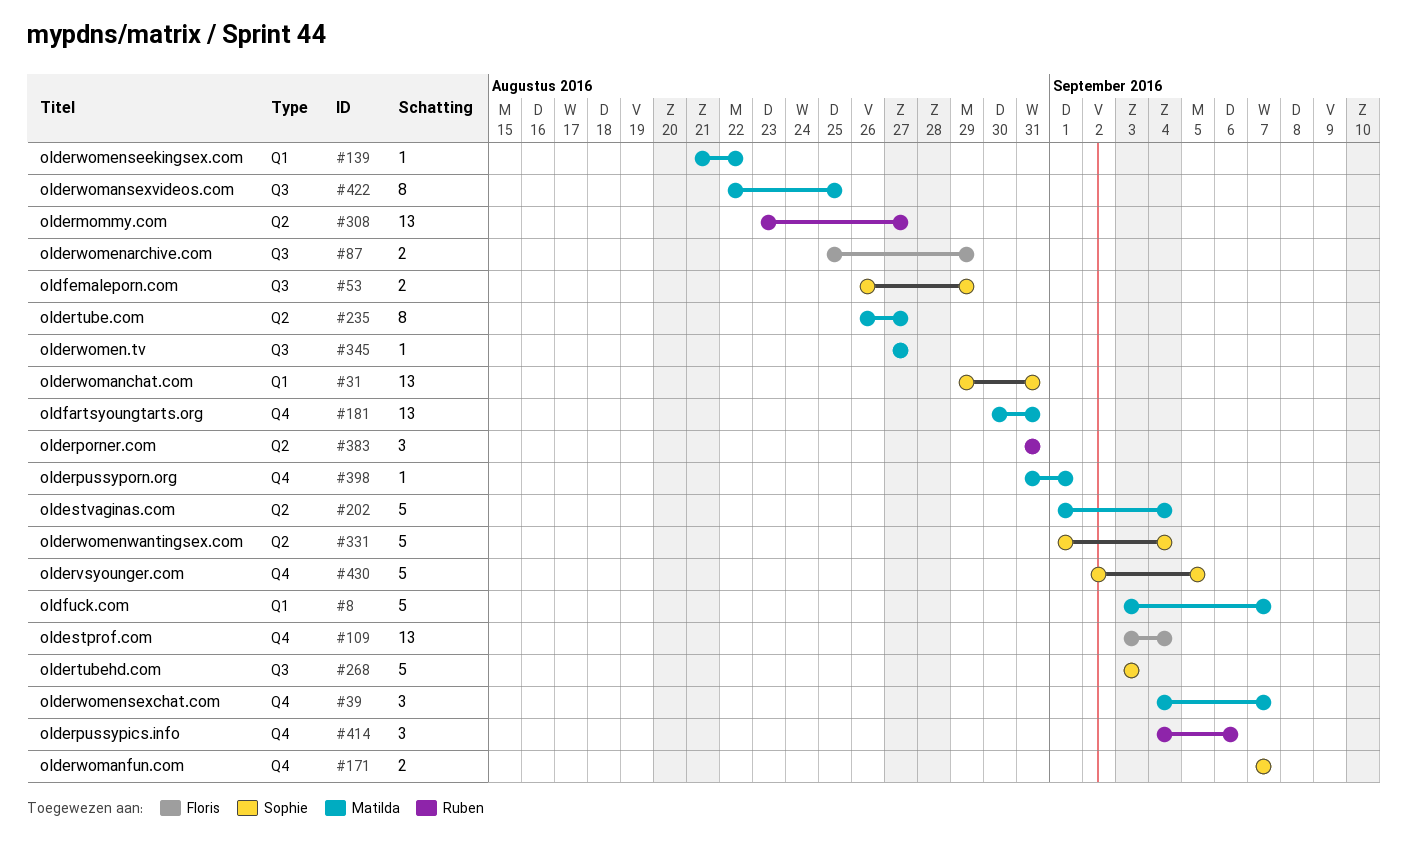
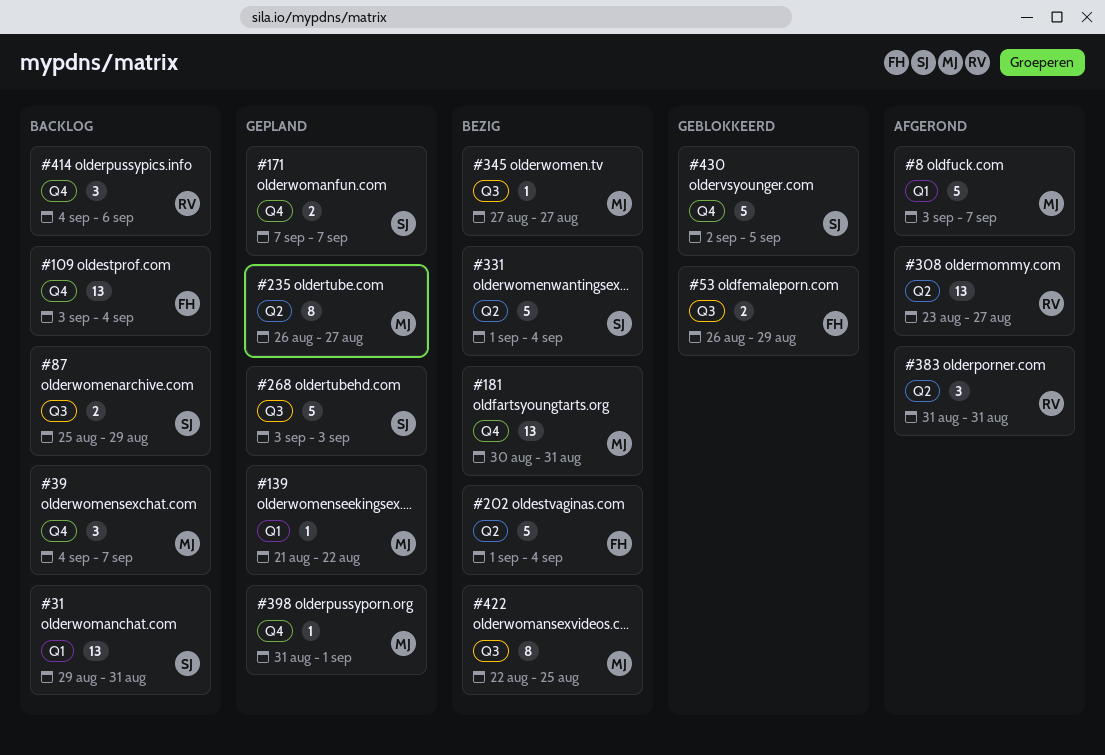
#53, owner: Sophie -> Floris
#87, owner: Floris -> Sophie
#202, owner: Matilda -> Floris

